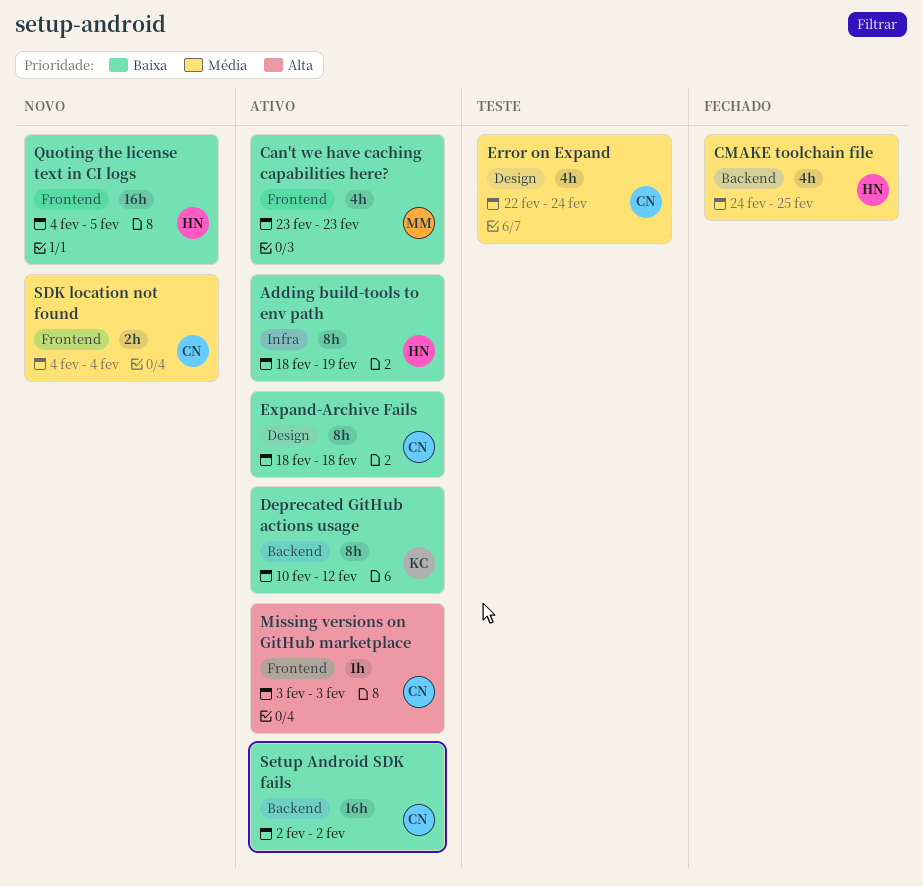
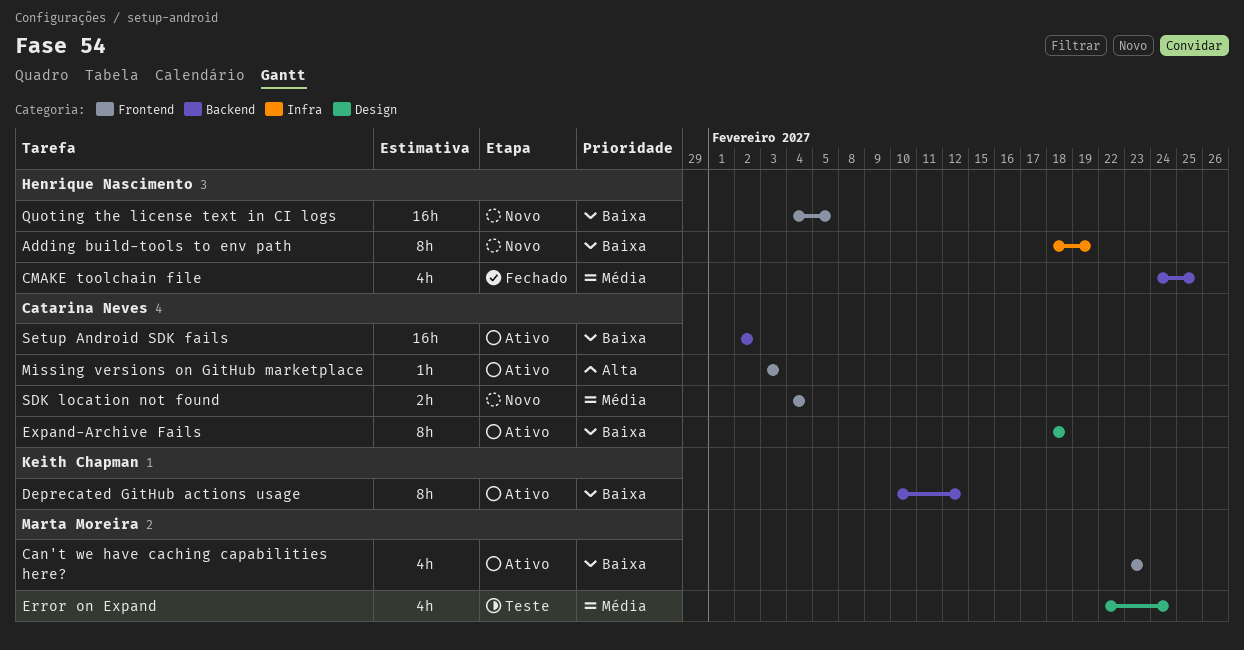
Adding build-tools to env path, status: Ativo -> Novo
Error on Expand, owner: Catarina Neves -> Marta Moreira

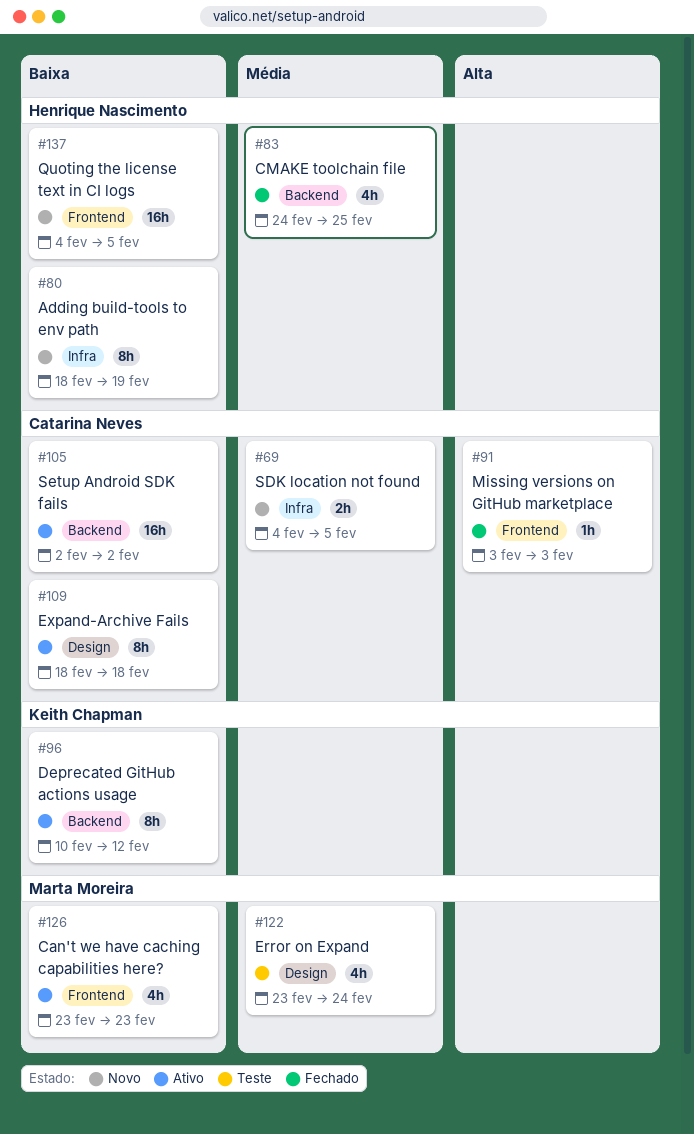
Error on Expand, start: Feb 22 -> Feb 23
Missing versions on GitHub marketplace, status: Ativo -> Fechado
SDK location not found, label: Frontend -> Infra
SDK location not found, due: Feb 4 -> Feb 5

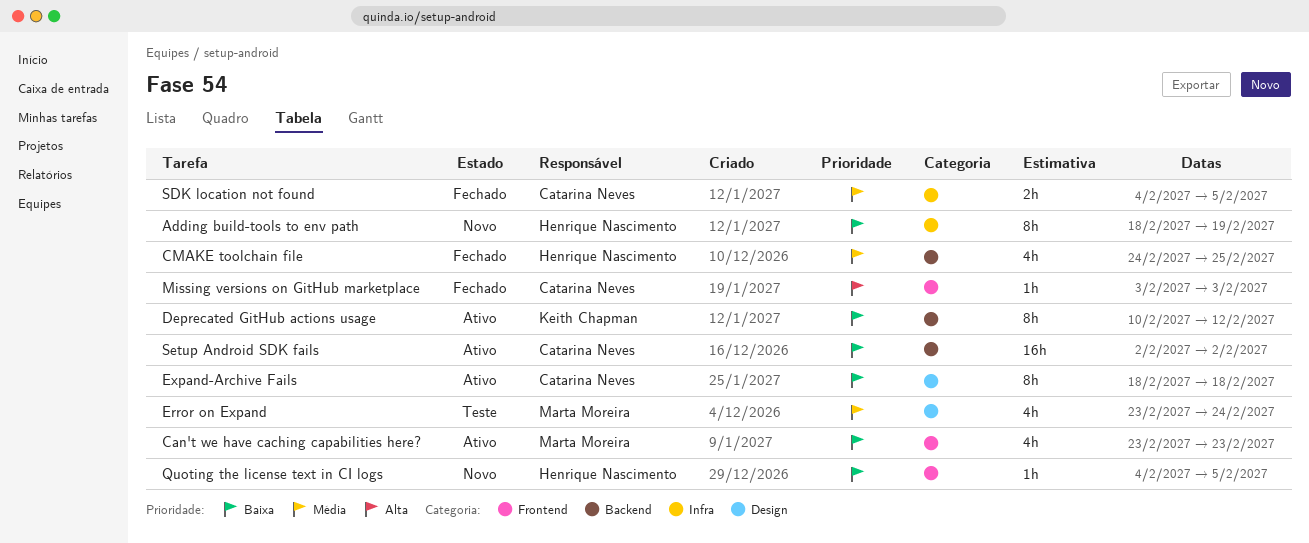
Quoting the license text in CI logs, estimate: 16h -> 1h
SDK location not found, status: Novo -> Fechado

